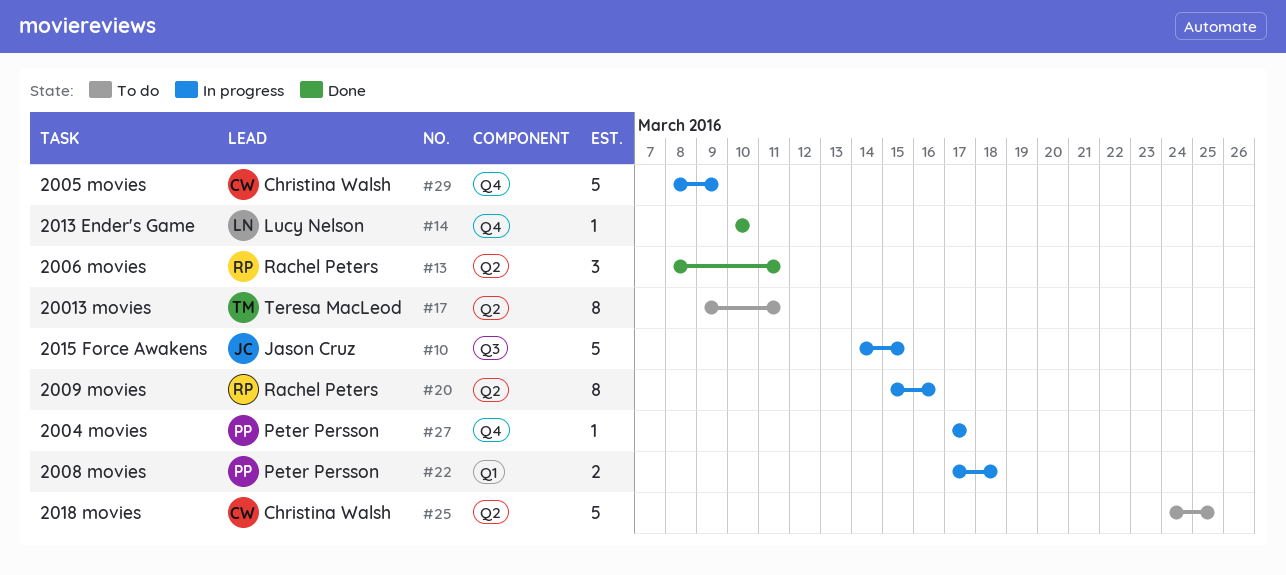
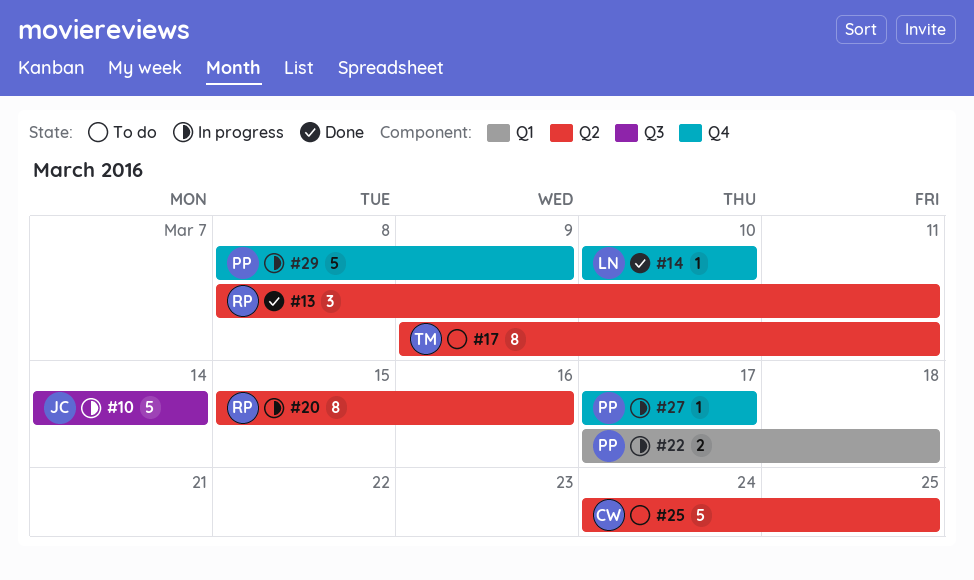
#10, due: Mar 15 -> Mar 14
#29, owner: Christina Walsh -> Peter Persson

